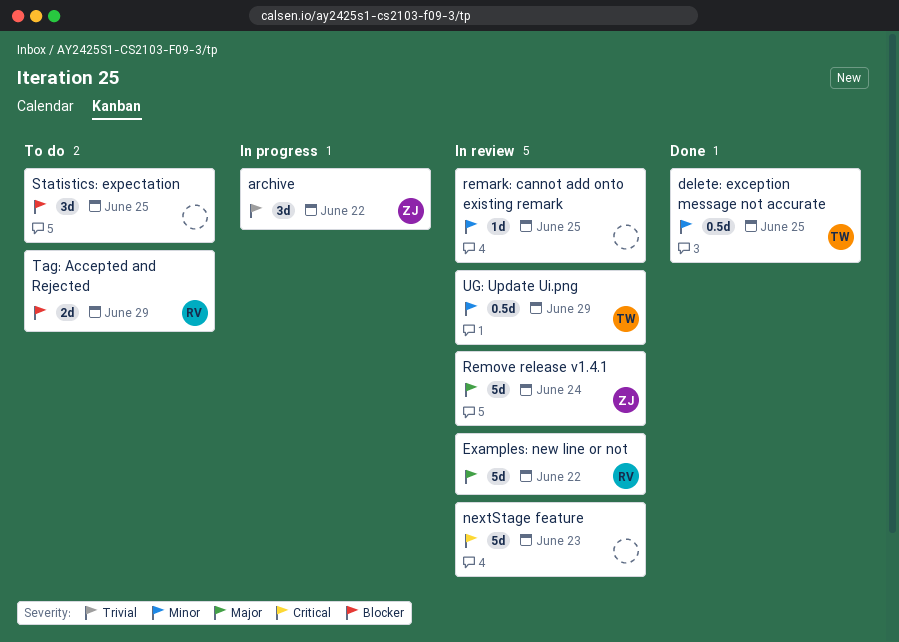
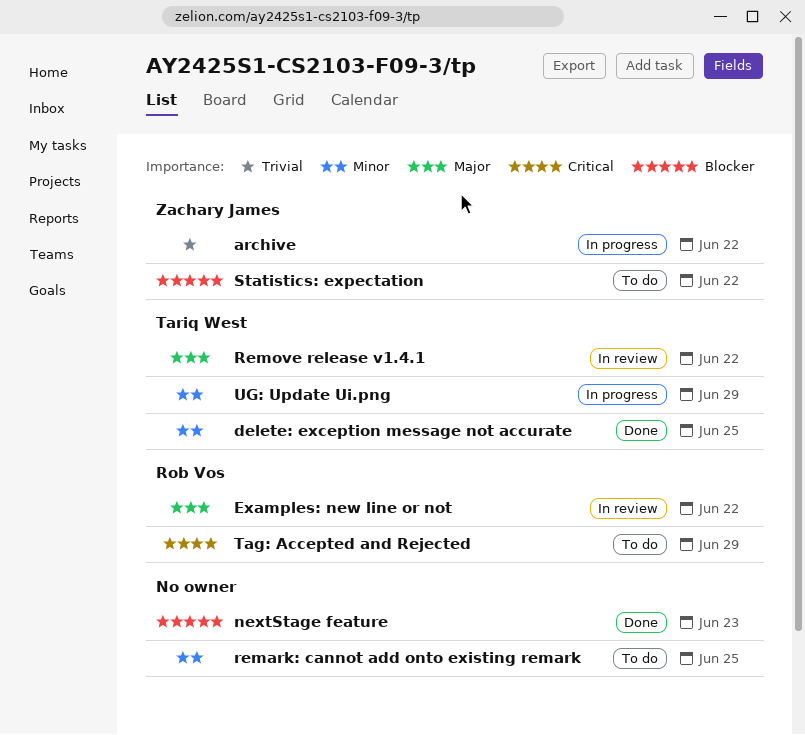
nextStage feature, status: In review -> Done
nextStage feature, priority: Critical -> Blocker
remark: cannot add onto existing remark, status: In review -> To do
Remove release v1.4.1, owner: Zachary James -> Tariq West
Remove release v1.4.1, due: Jun 24 -> Jun 22
Statistics: expectation, owner: none -> Zachary James
Statistics: expectation, due: Jun 25 -> Jun 22
Tag: Accepted and Rejected, priority: Blocker -> Critical
UG: Update Ui.png, status: In review -> In progress

